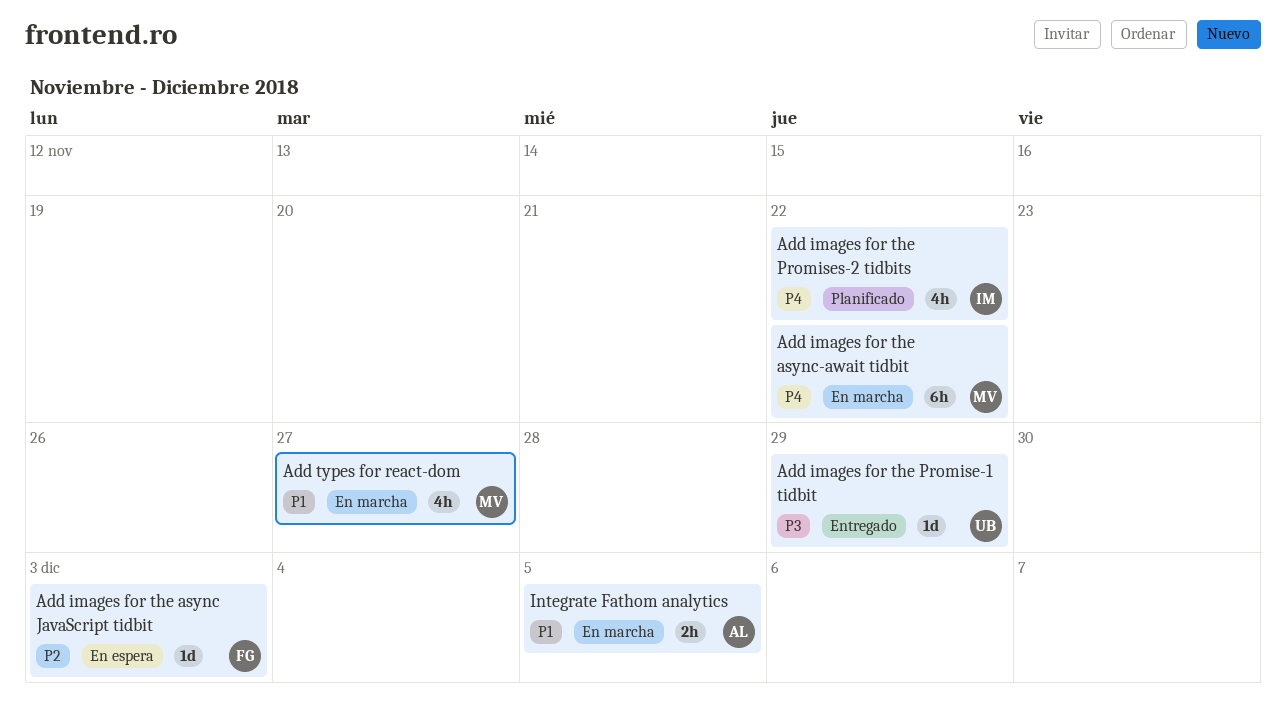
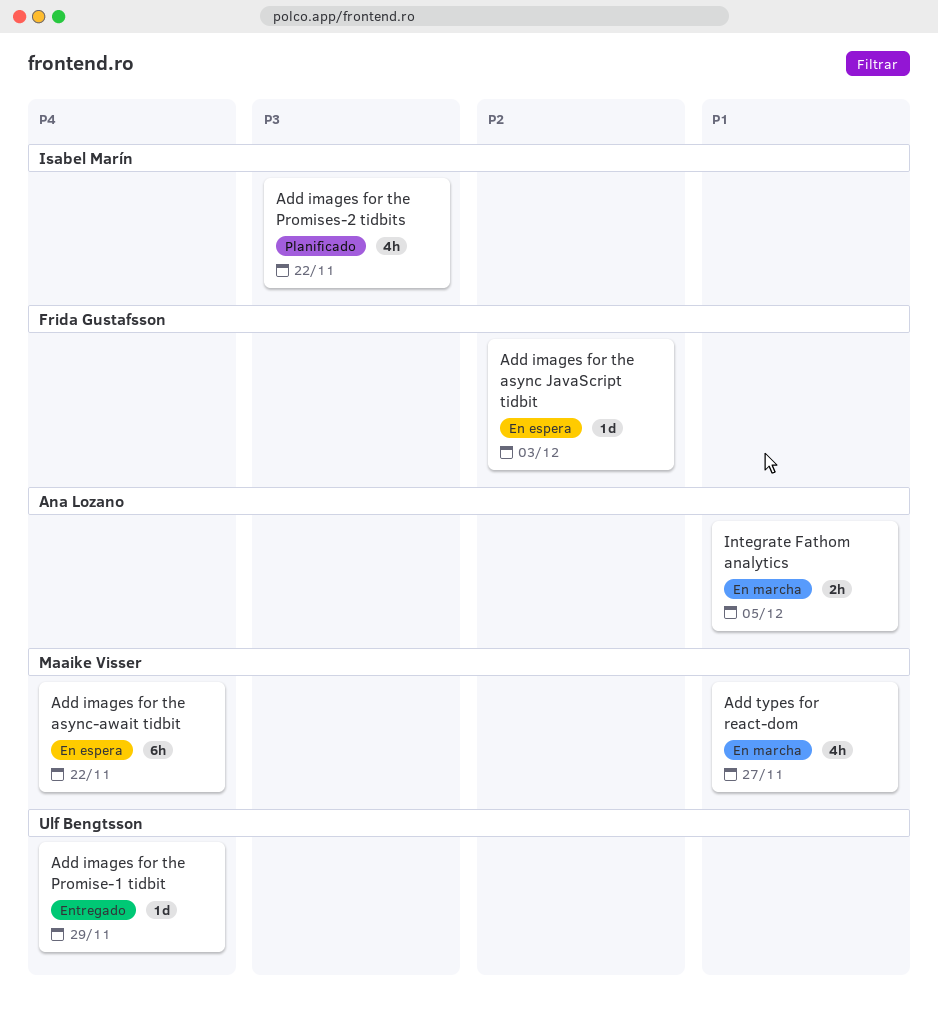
Add images for the async-await tidbit, status: En marcha -> En espera
Add images for the Promise-1 tidbit, priority: P3 -> P4
Add images for the Promises-2 tidbits, priority: P4 -> P3

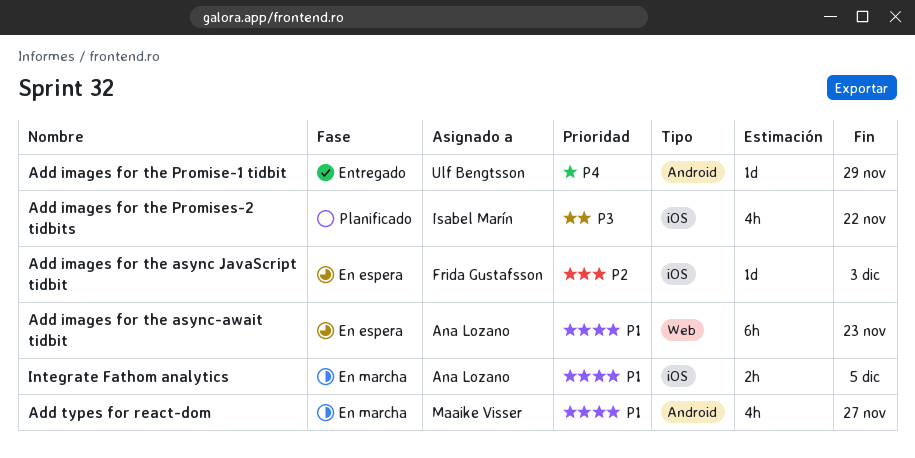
Add images for the async-await tidbit, owner: Maaike Visser -> Ana Lozano
Add images for the async-await tidbit, priority: P4 -> P1
Add images for the async-await tidbit, due: Nov 22 -> Nov 23

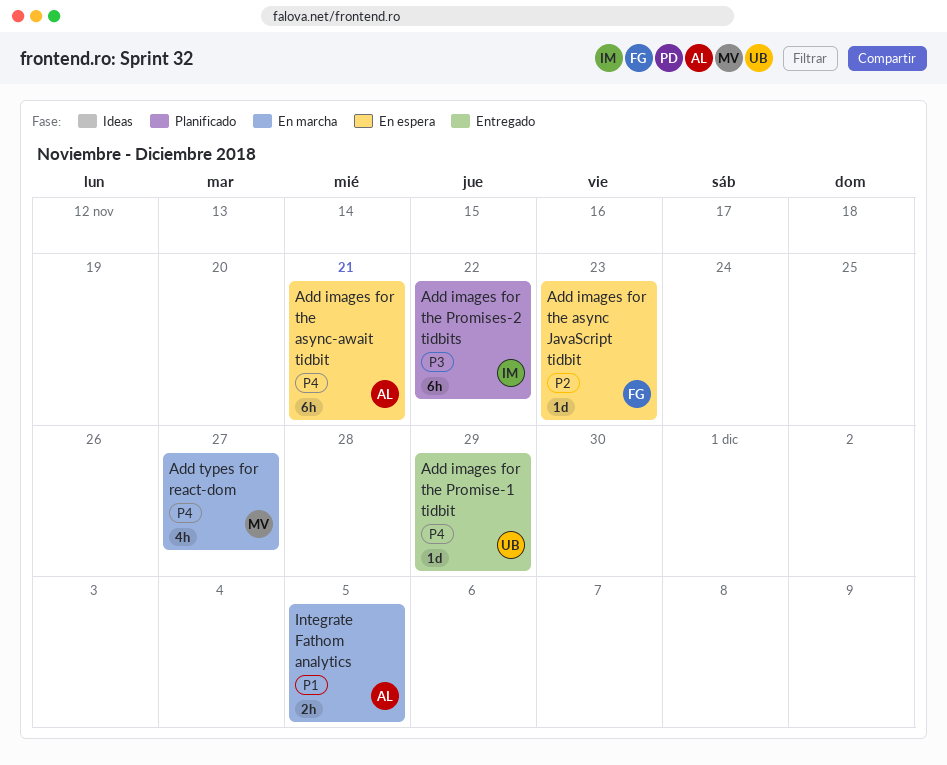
Add images for the async JavaScript tidbit, due: Dec 3 -> Nov 23
Add images for the async-await tidbit, priority: P1 -> P4
Add images for the async-await tidbit, due: Nov 23 -> Nov 21
Add images for the Promises-2 tidbits, estimate: 4h -> 6h
Add types for react-dom, priority: P1 -> P4

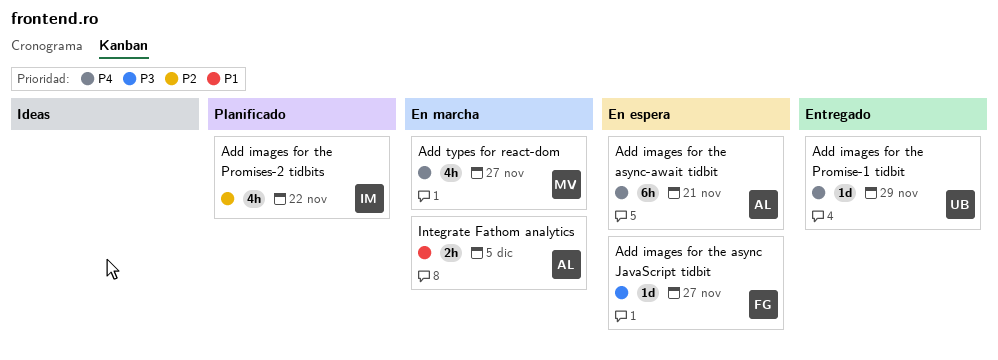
Add images for the async JavaScript tidbit, priority: P2 -> P3
Add images for the async JavaScript tidbit, due: Nov 23 -> Nov 27
Add images for the Promises-2 tidbits, priority: P3 -> P2
Add images for the Promises-2 tidbits, estimate: 6h -> 4h

